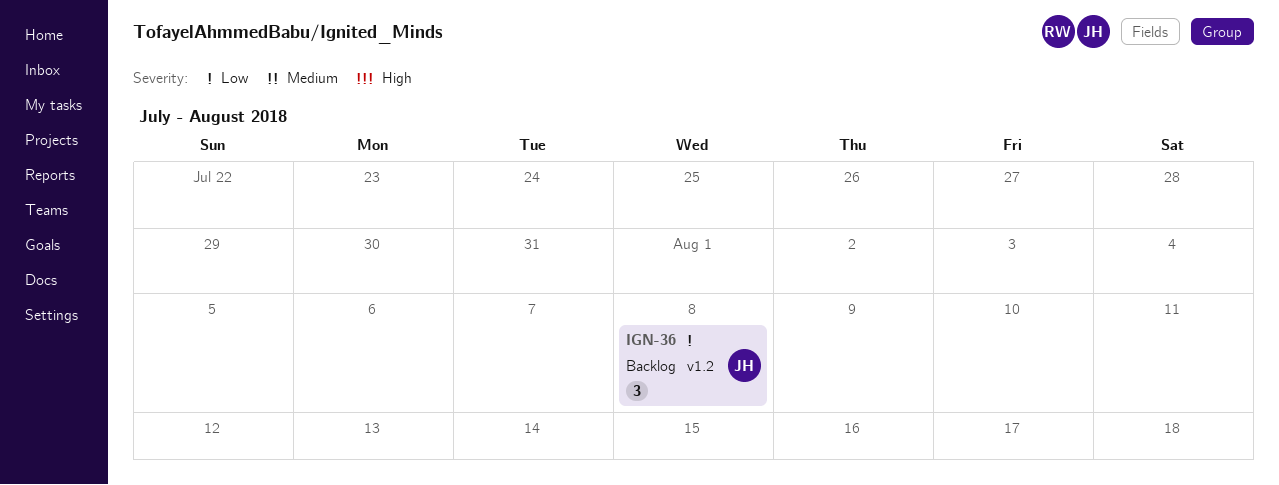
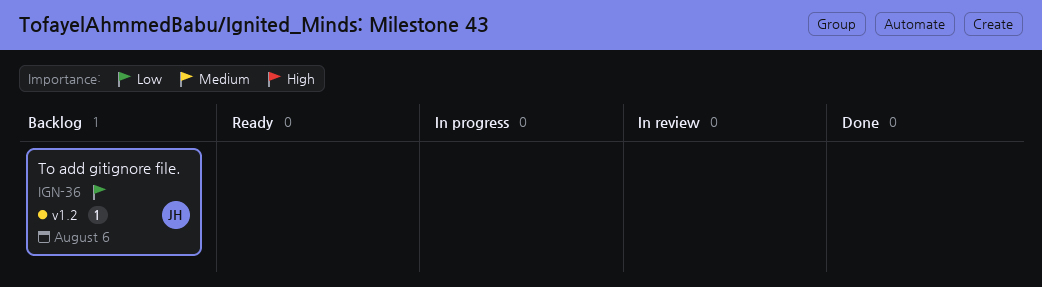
IGN-36, estimate: 3 -> 1
IGN-36, due: Aug 8 -> Aug 6

